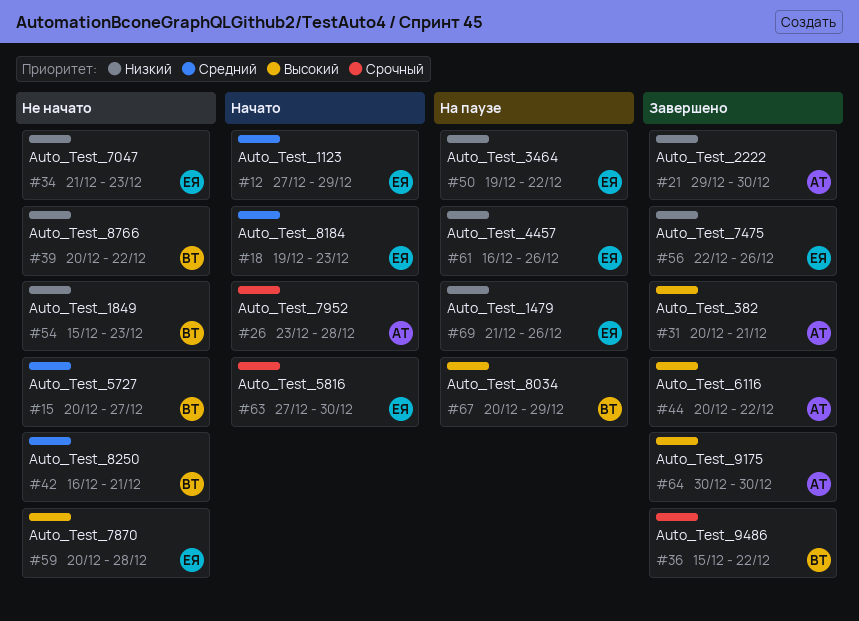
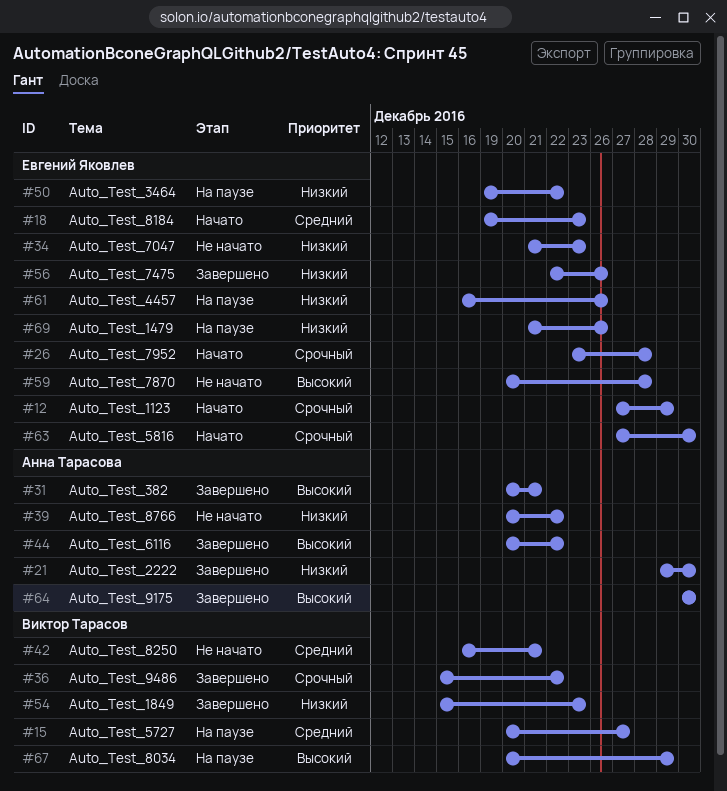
#12, priority: Средний -> Срочный
#15, status: Не начато -> На паузе
#26, owner: Анна Тарасова -> Евгений Яковлев
#39, owner: Виктор Тарасов -> Анна Тарасова
#54, status: Не начато -> Завершено

